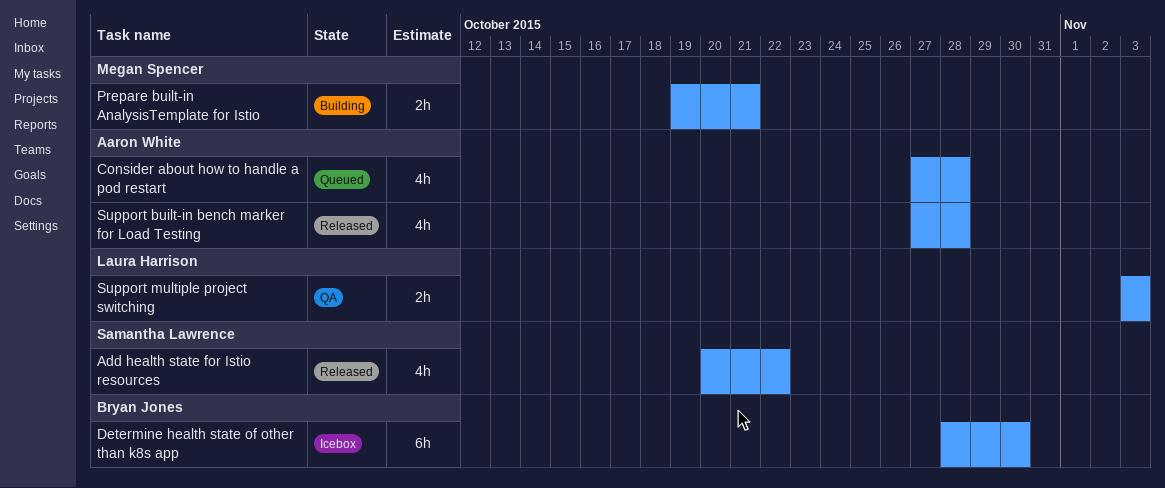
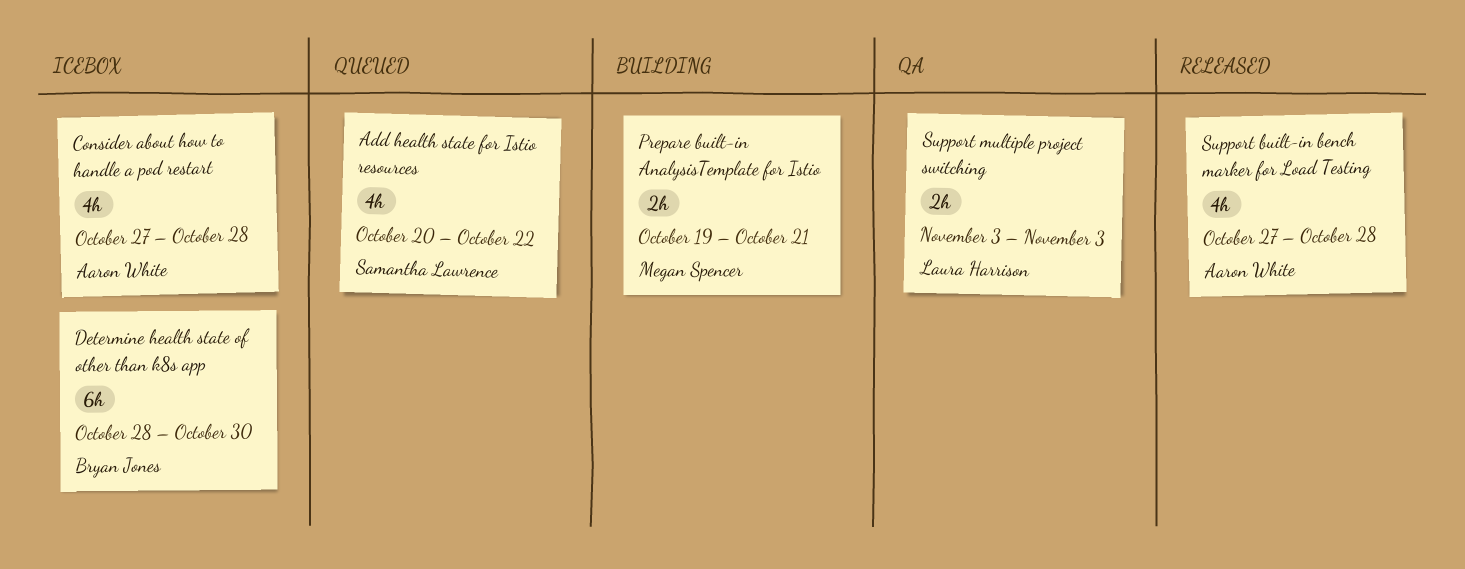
Add health state for Istio resources, status: Released -> Queued
Consider about how to handle a pod restart, status: Queued -> Icebox

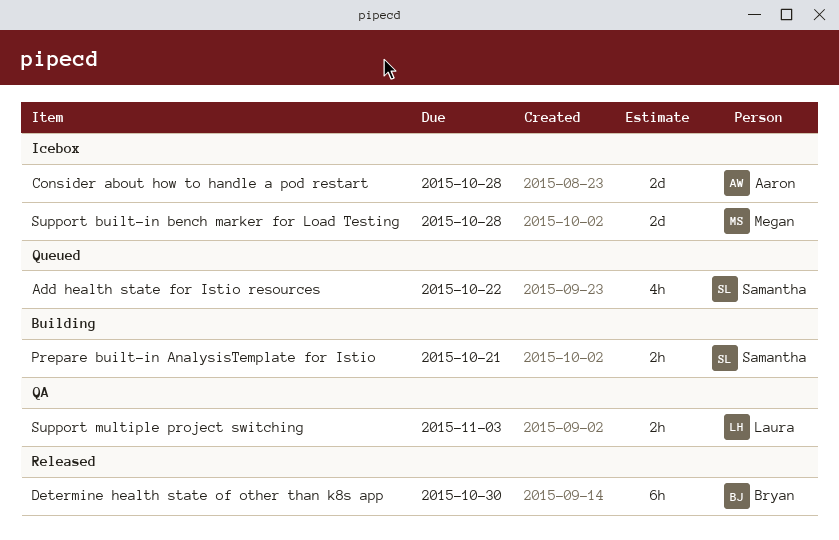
Consider about how to handle a pod restart, estimate: 4h -> 2d
Determine health state of other than k8s app, status: Icebox -> Released
Prepare built-in AnalysisTemplate for Istio, owner: Megan Spencer -> Samantha Lawrence
Support built-in bench marker for Load Testing, status: Released -> Icebox
Support built-in bench marker for Load Testing, owner: Aaron White -> Megan Spencer
Support built-in bench marker for Load Testing, estimate: 4h -> 2d

